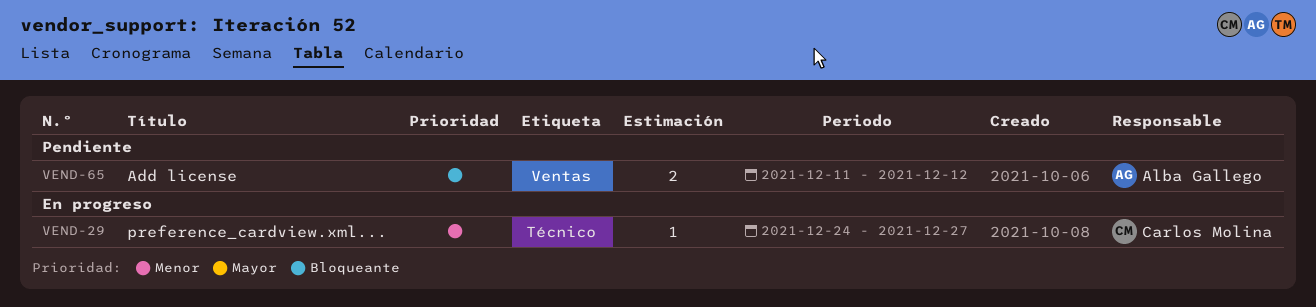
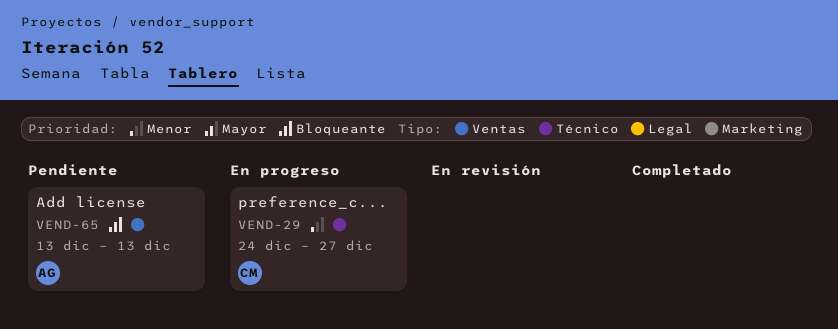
VEND-65, start: Dec 11 -> Dec 13
VEND-65, due: Dec 12 -> Dec 13

